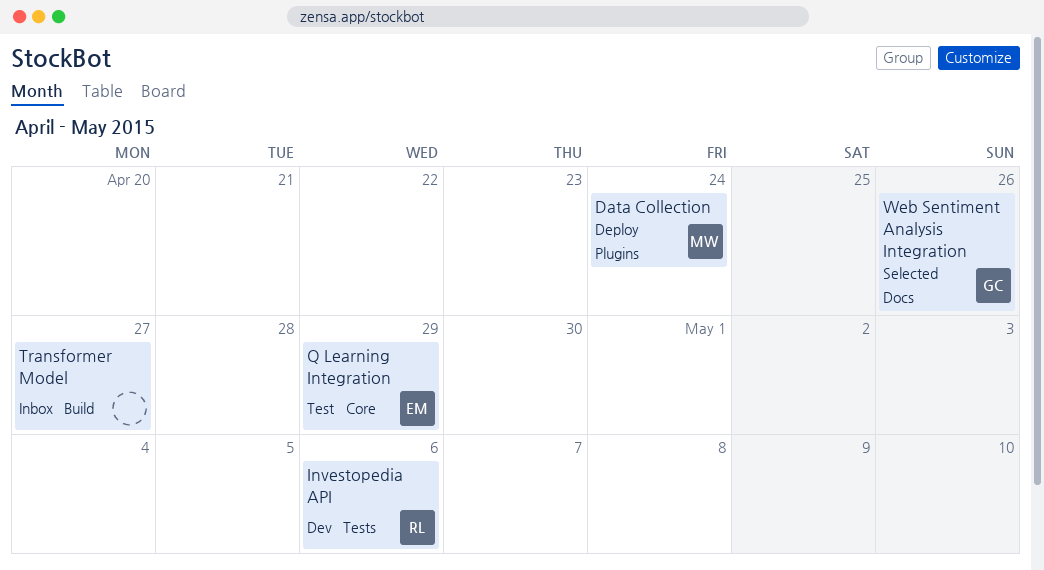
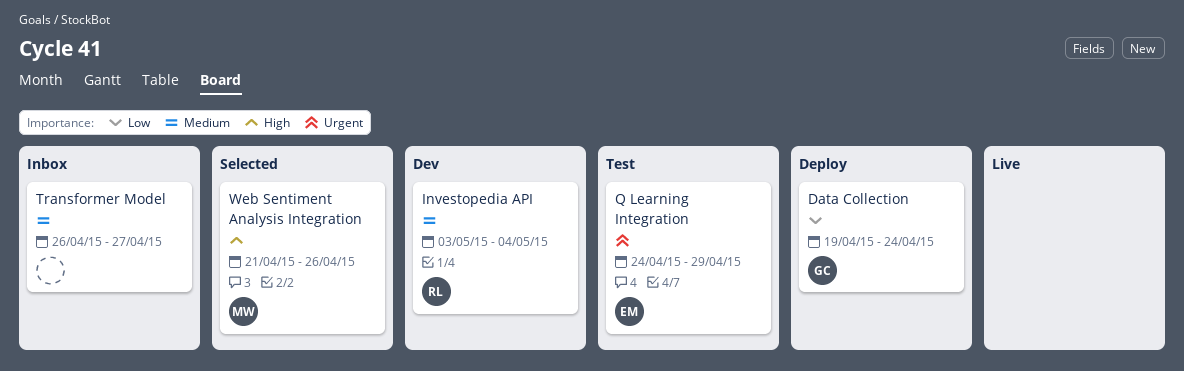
Data Collection, owner: MW -> GC
Investopedia API, due: May 6 -> May 4
Web Sentiment Analysis Integration, owner: GC -> MW

